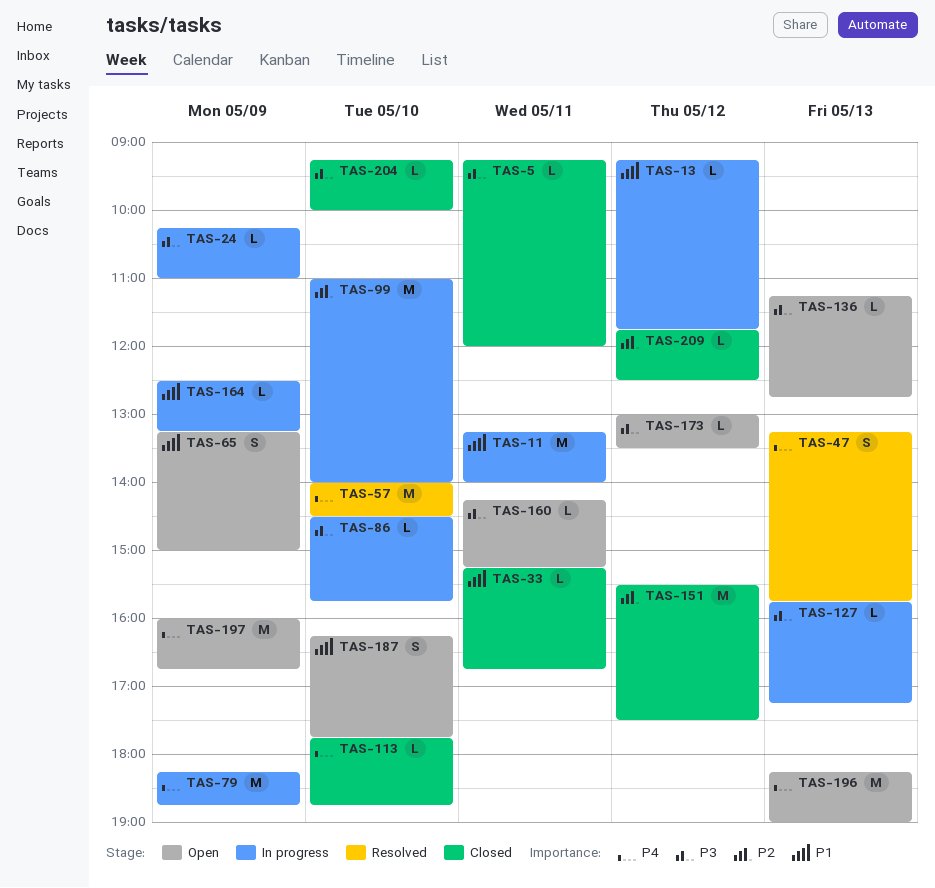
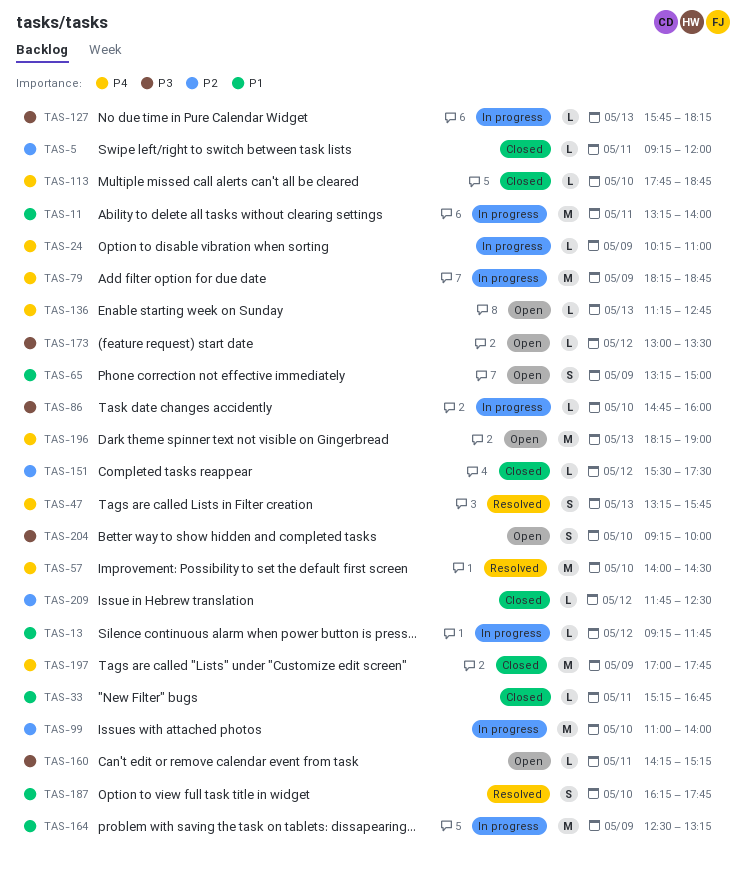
TAS-5, priority: P3 -> P2
TAS-24, priority: P3 -> P4
TAS-86, begins: 14:30 -> 14:45
TAS-86, ends: 15:45 -> 16:00
TAS-127, ends: 17:15 -> 18:15
TAS-136, priority: P3 -> P4
TAS-151, estimate: M -> L
TAS-164, estimate: L -> M
TAS-187, status: Open -> Resolved
TAS-197, status: Open -> Closed
TAS-197, begins: 16:00 -> 17:00
TAS-197, ends: 16:45 -> 17:45
TAS-204, status: Closed -> Open
TAS-204, estimate: L -> S

